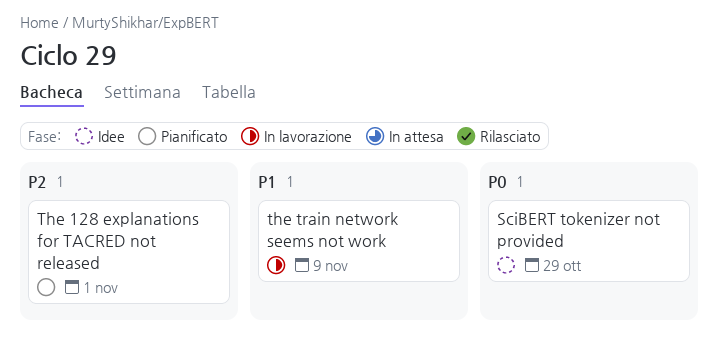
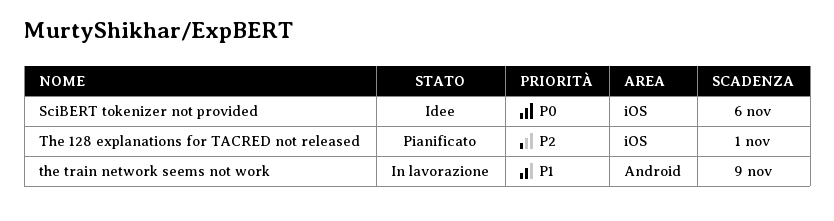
SciBERT tokenizer not provided, due: Oct 29 -> Nov 6

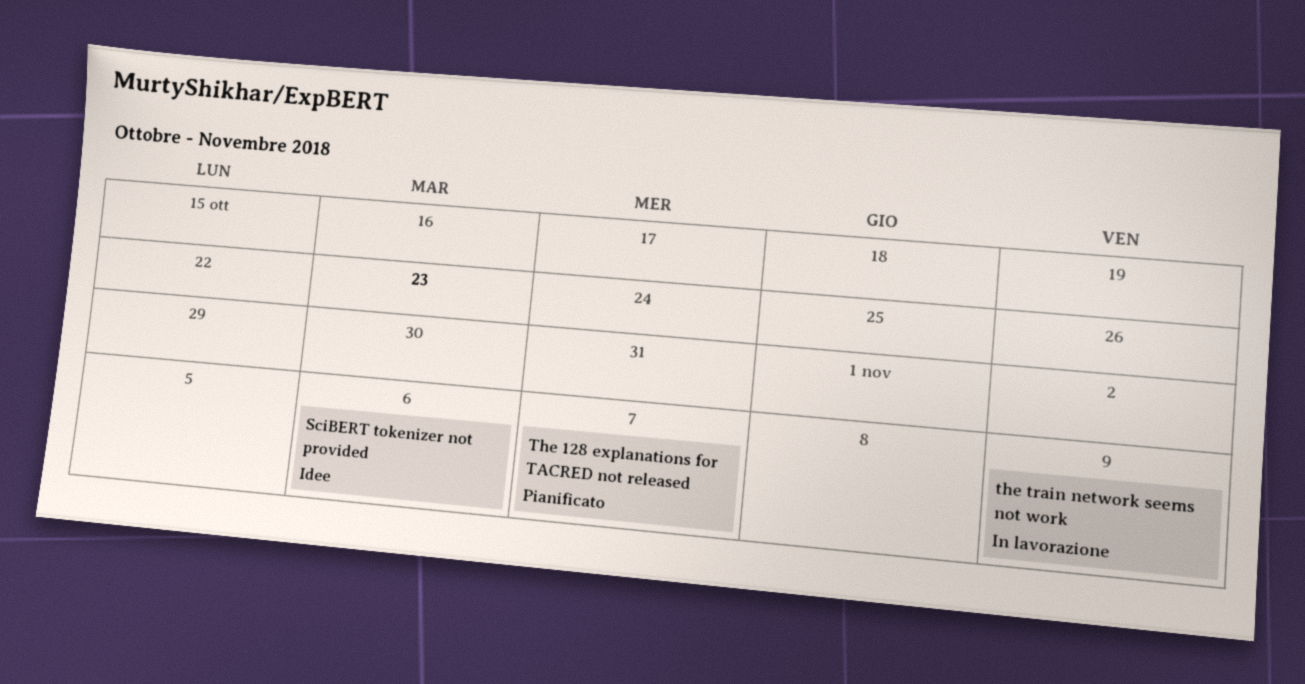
The 128 explanations for TACRED not released, due: Nov 1 -> Nov 7

